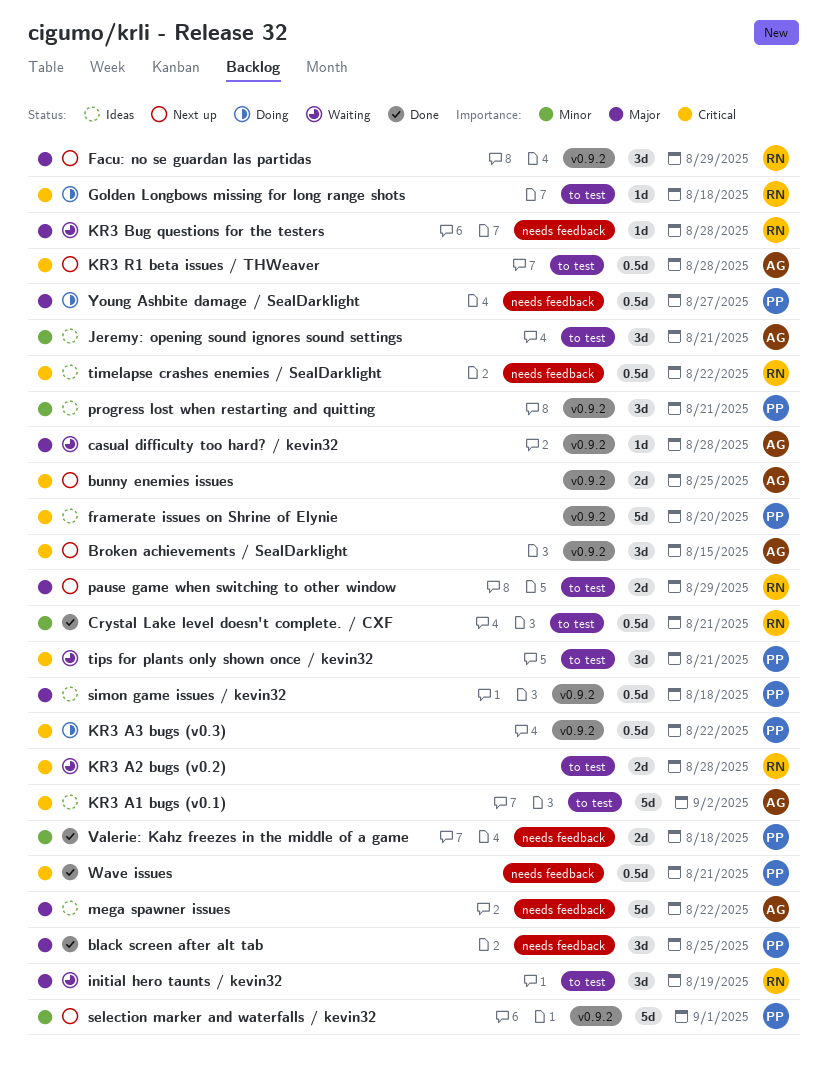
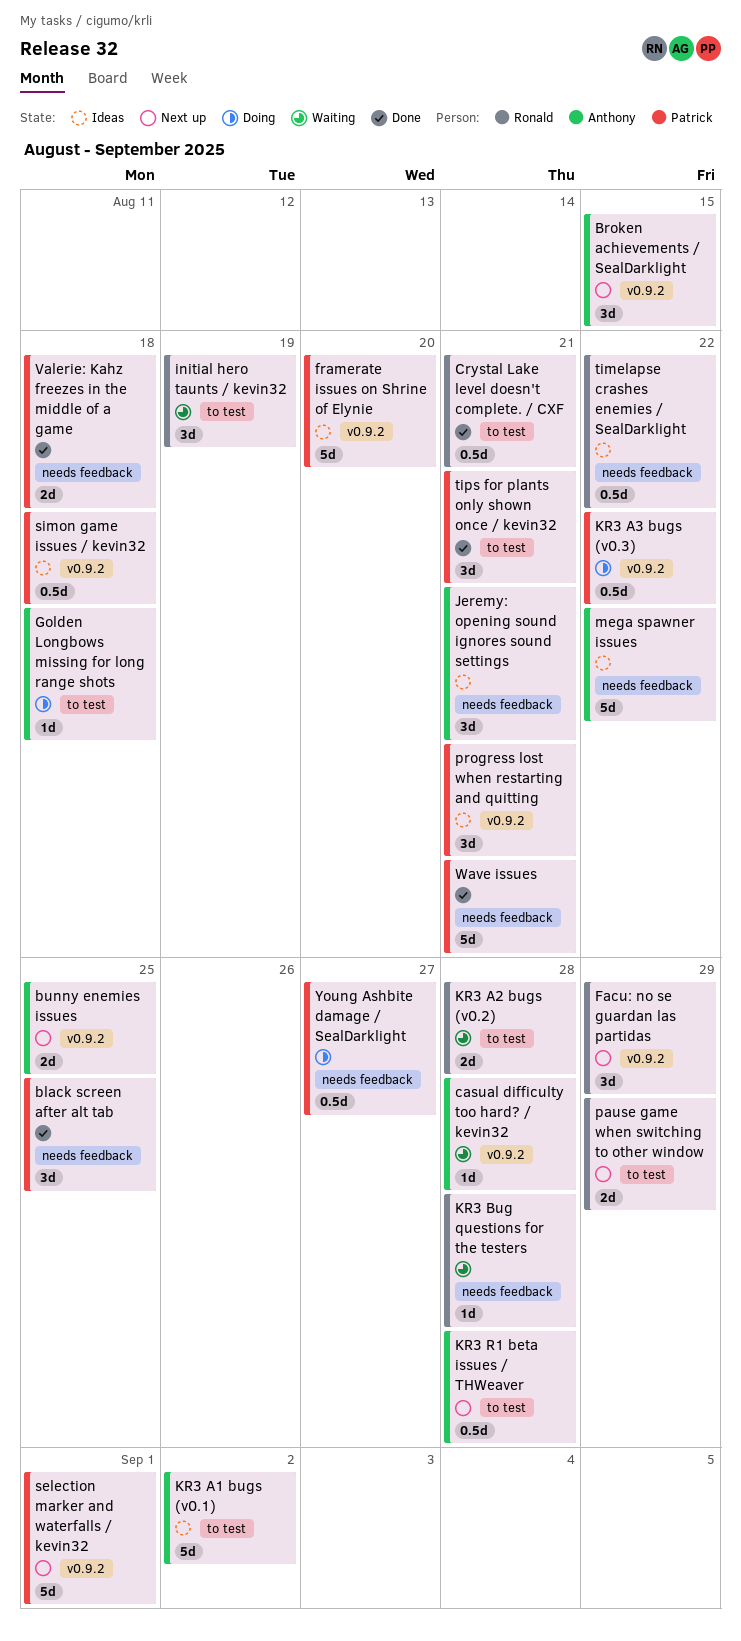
Golden Longbows missing for long range shots, owner: Ronald -> Anthony
Jeremy: opening sound ignores sound settings, label: to test -> needs feedback
tips for plants only shown once / kevin32, status: Waiting -> Done
Wave issues, estimate: 0.5d -> 5d

